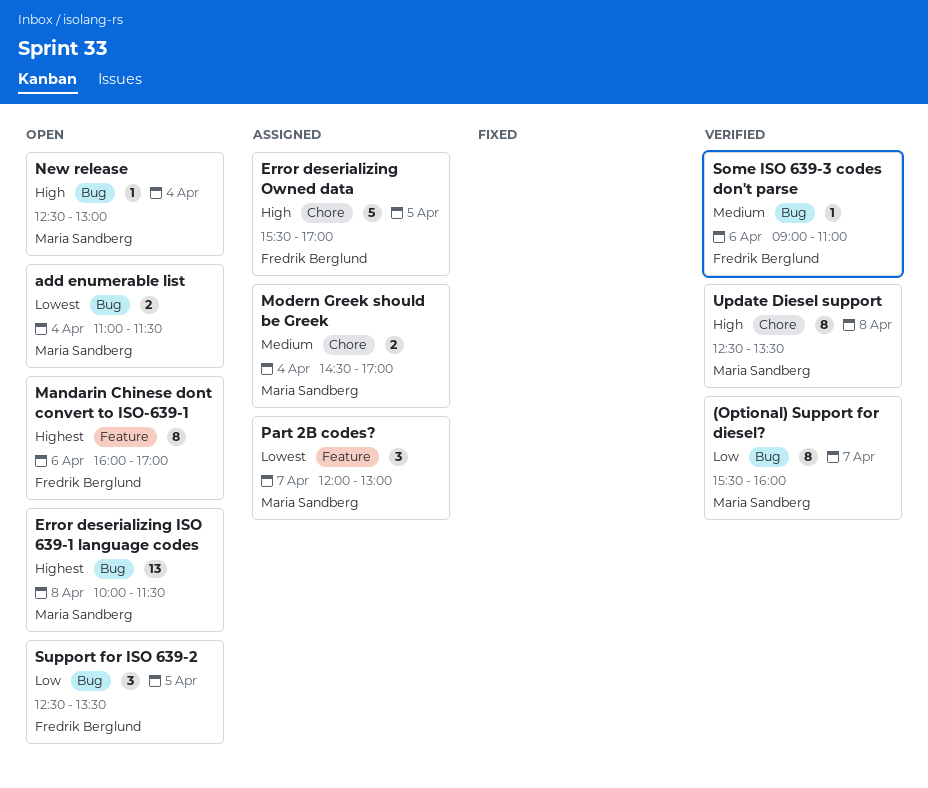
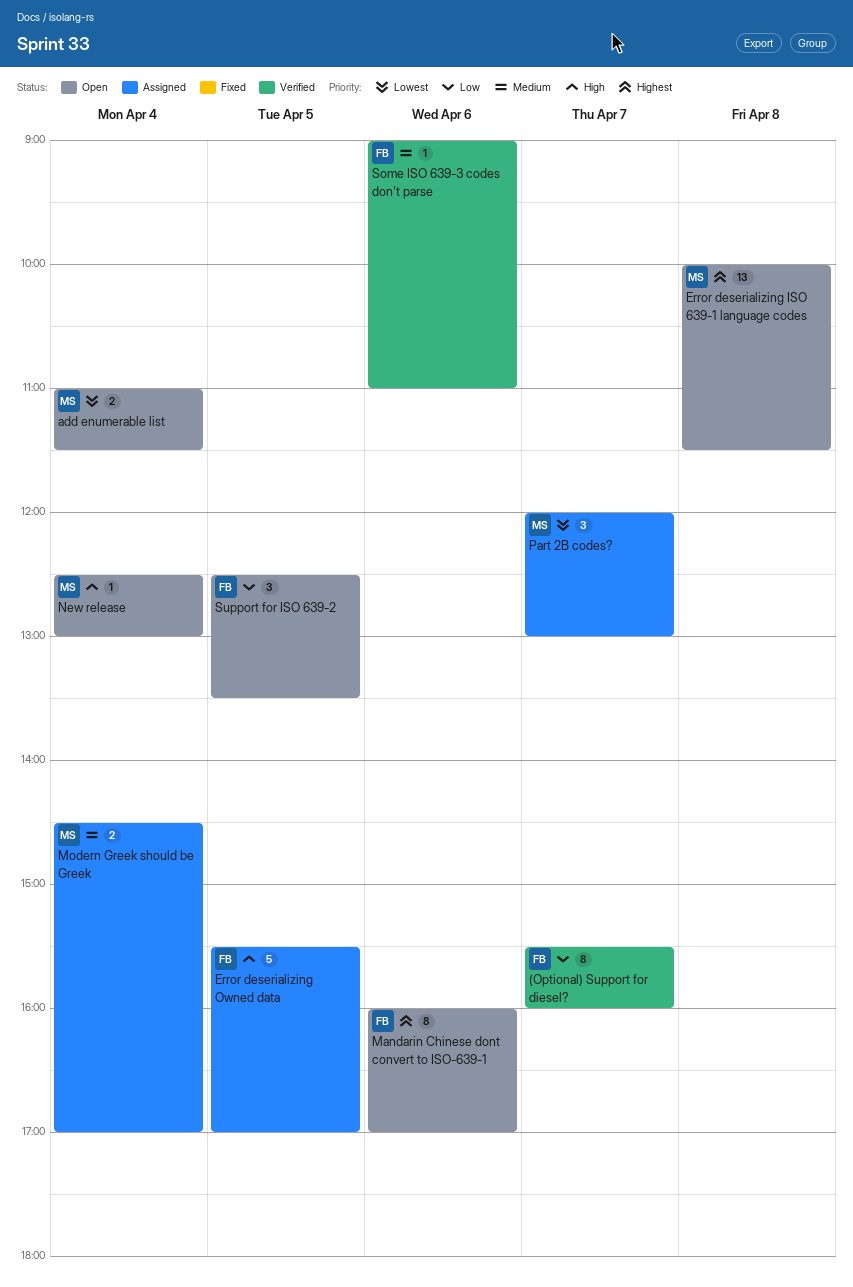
(Optional) Support for diesel?, owner: Maria Sandberg -> Fredrik Berglund
Update Diesel support: present -> none

